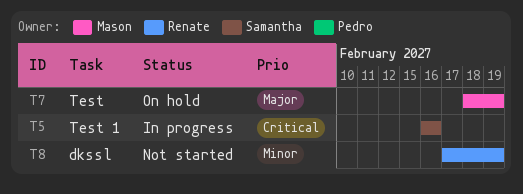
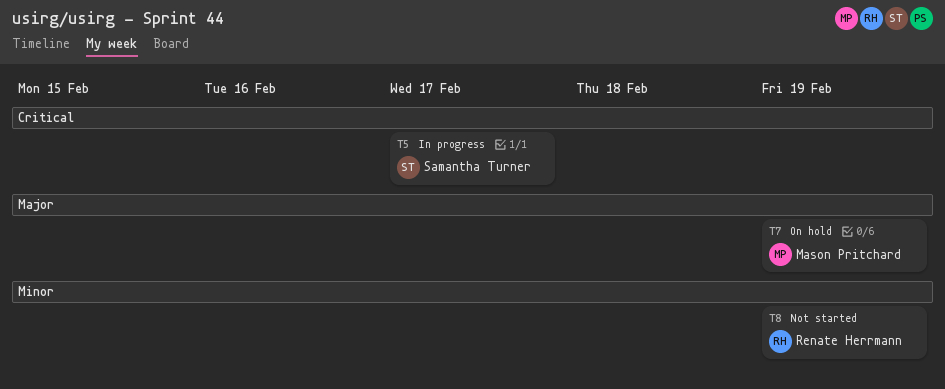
T5, due: Feb 16 -> Feb 17

